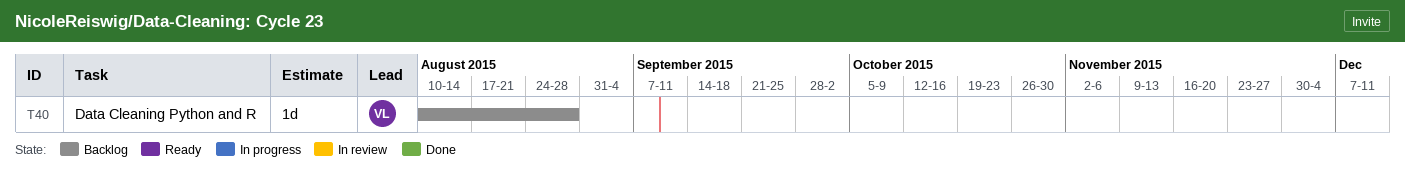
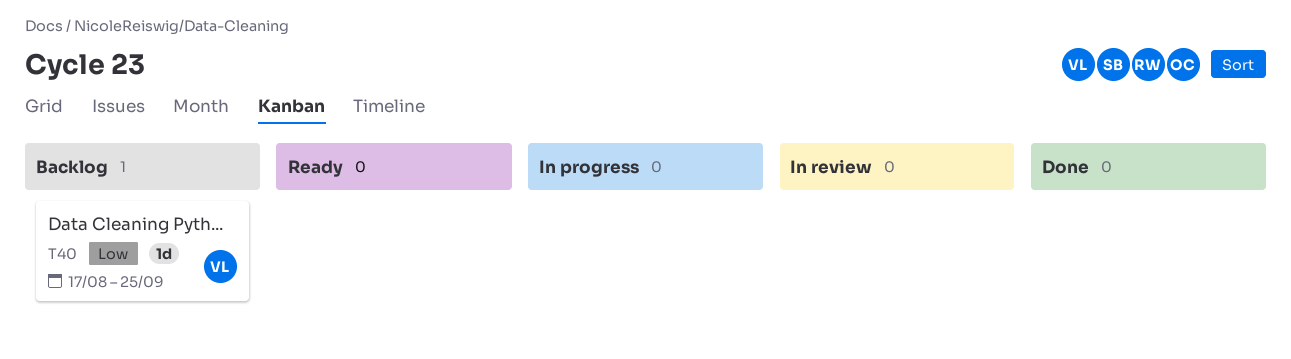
T40, start: Aug 10 -> Aug 17
T40, due: Aug 28 -> Sep 25

